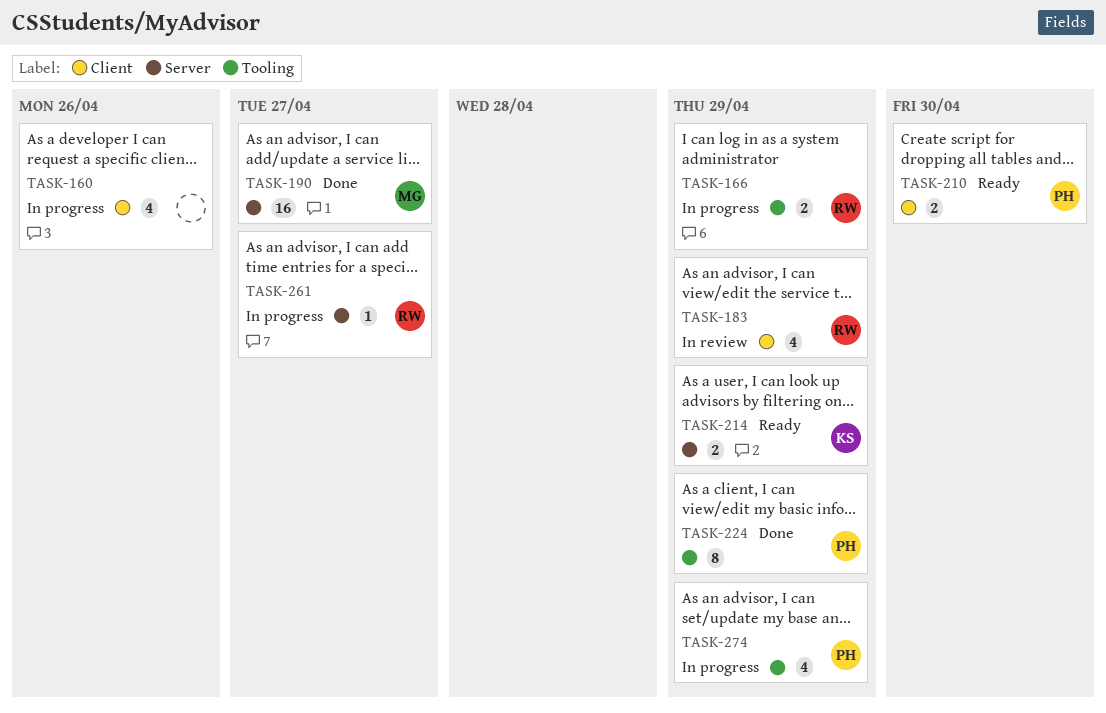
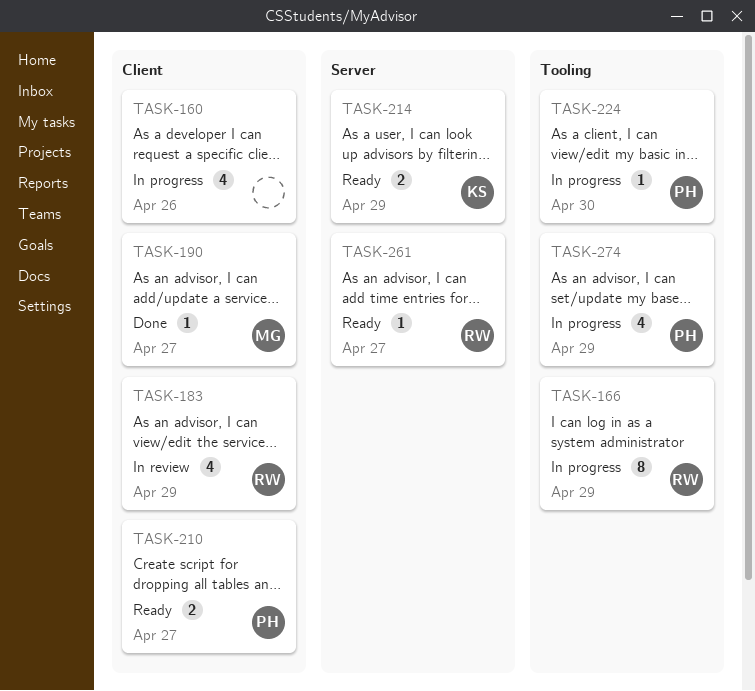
TASK-166, estimate: 2 -> 8
TASK-190, label: Server -> Client
TASK-190, estimate: 16 -> 1
TASK-210, due: Apr 30 -> Apr 27
TASK-224, status: Done -> In progress
TASK-224, estimate: 8 -> 1
TASK-224, due: Apr 29 -> Apr 30
TASK-261, status: In progress -> Ready

